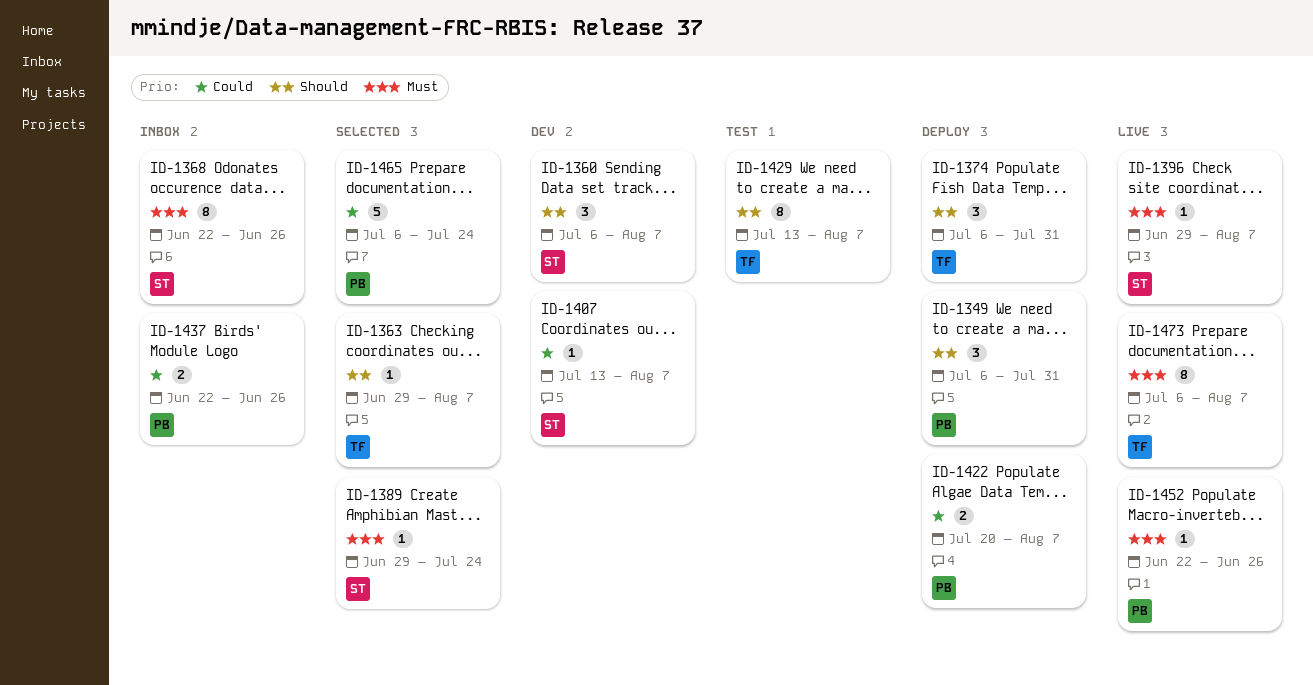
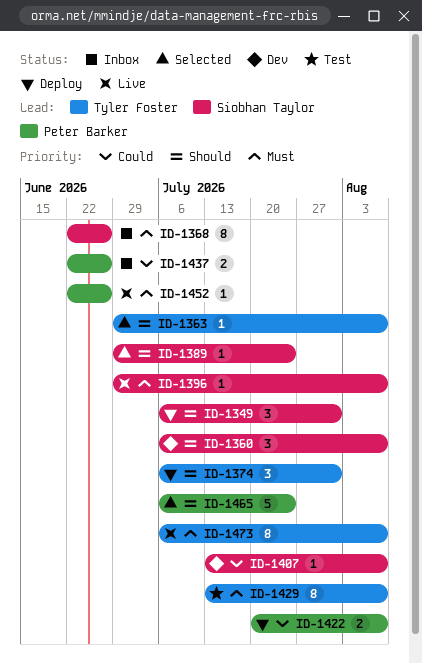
ID-1349, owner: Peter Barker -> Siobhan Taylor
ID-1389, priority: Must -> Should
ID-1429, priority: Should -> Must
ID-1465, priority: Could -> Should

